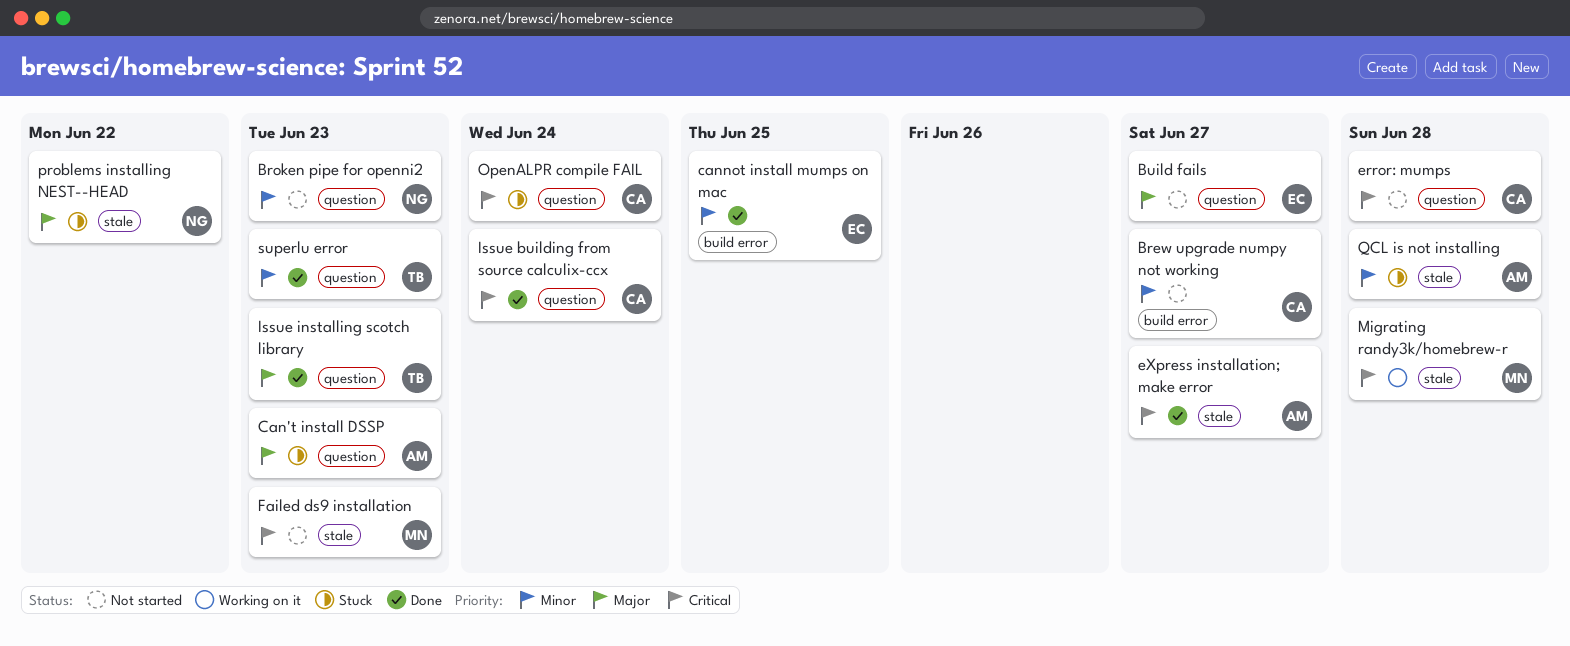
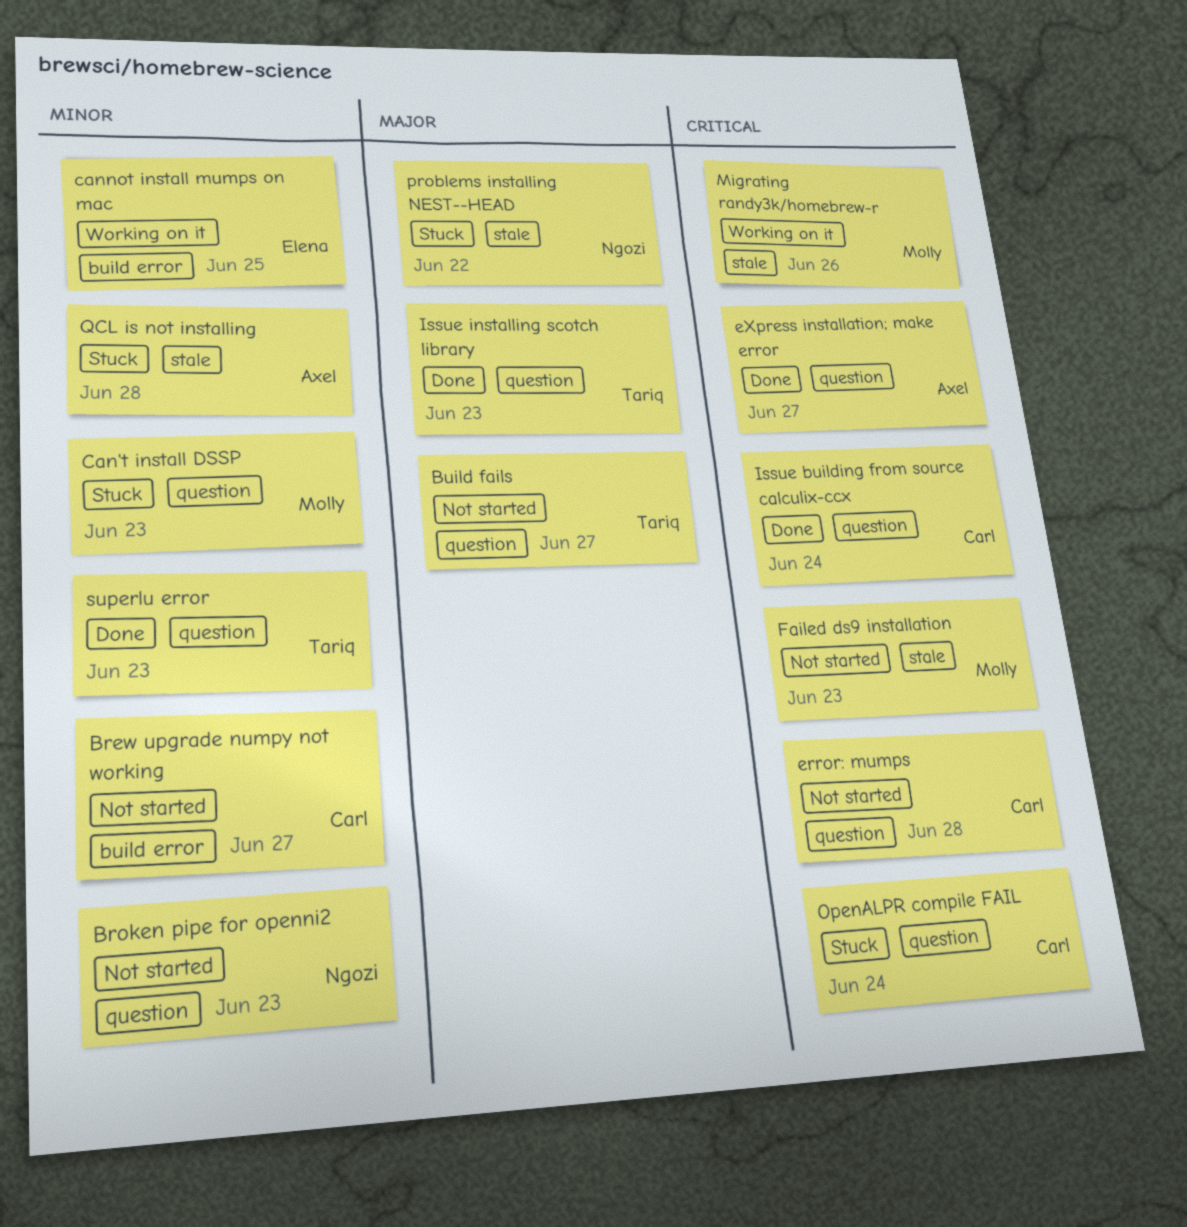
Build fails, owner: Elena -> Tariq
Can't install DSSP, owner: Axel -> Molly
Can't install DSSP, priority: Major -> Minor
cannot install mumps on mac, status: Done -> Working on it
eXpress installation; make error, label: stale -> question
Migrating randy3k/homebrew-r, due: Jun 28 -> Jun 26

